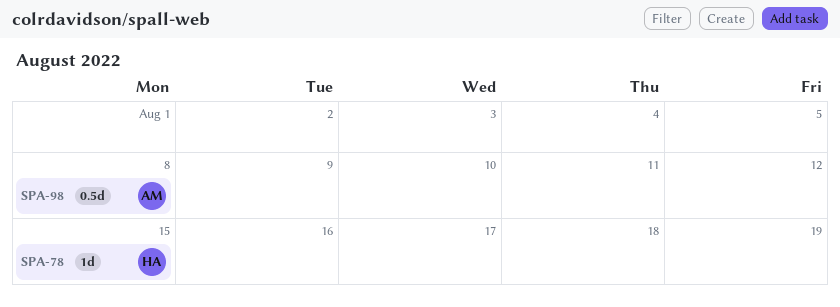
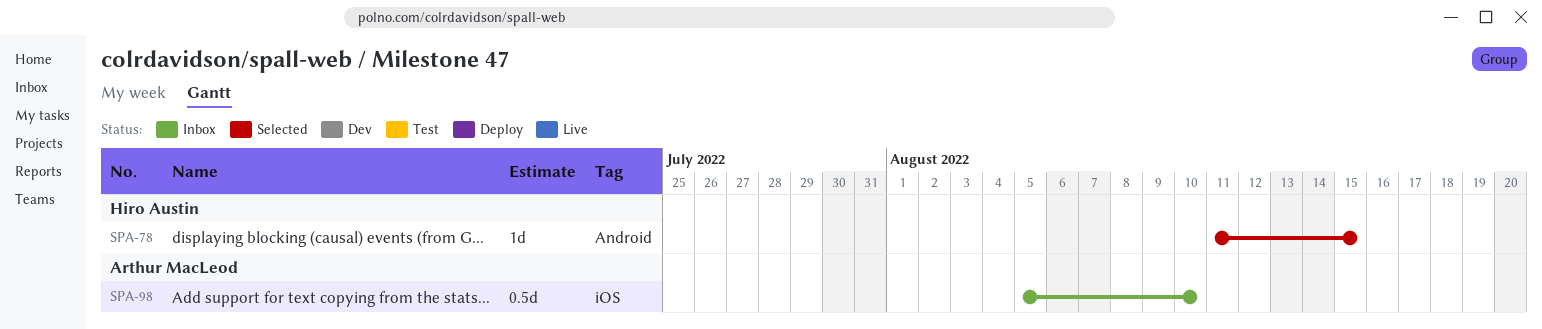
SPA-98, due: Aug 8 -> Aug 10

